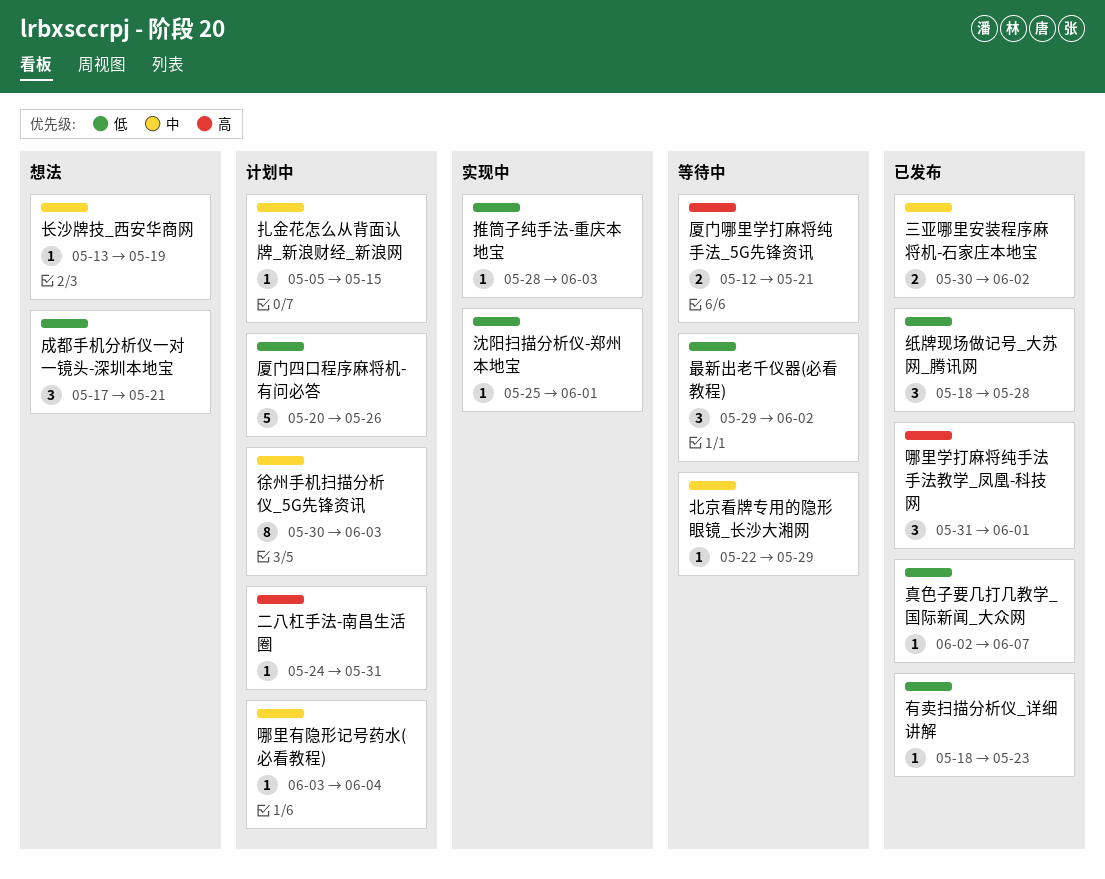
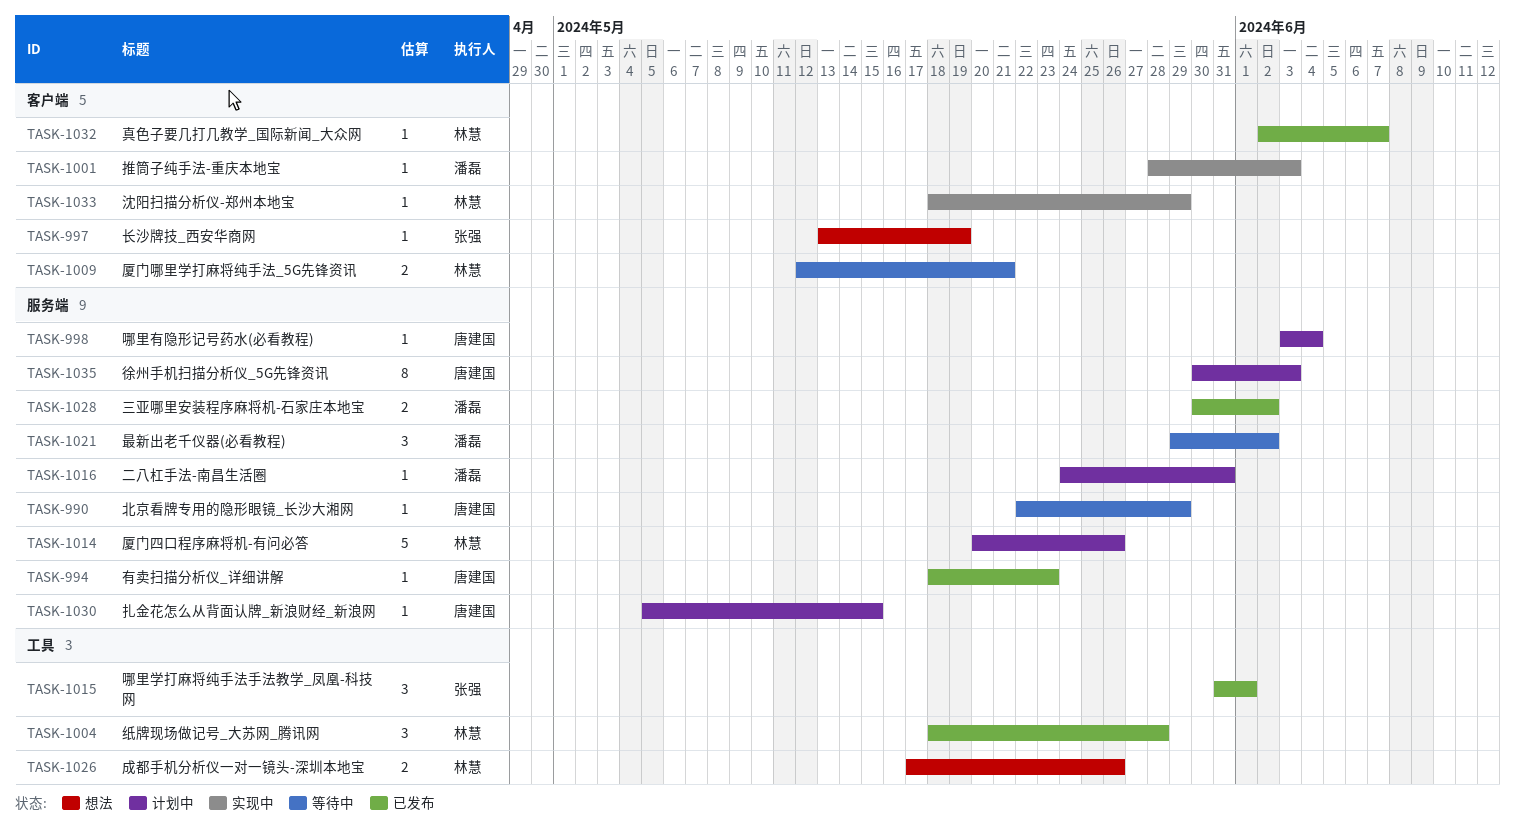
成都手机分析仪一对一镜头-深圳本地宝, estimate: 3 -> 2
成都手机分析仪一对一镜头-深圳本地宝, due: May 21 -> May 26
沈阳扫描分析仪-郑州本地宝, start: May 25 -> May 18
沈阳扫描分析仪-郑州本地宝, due: Jun 1 -> May 29

